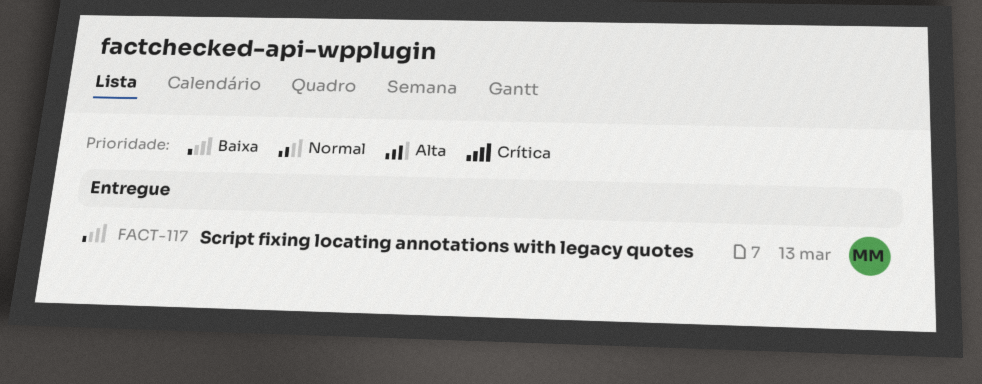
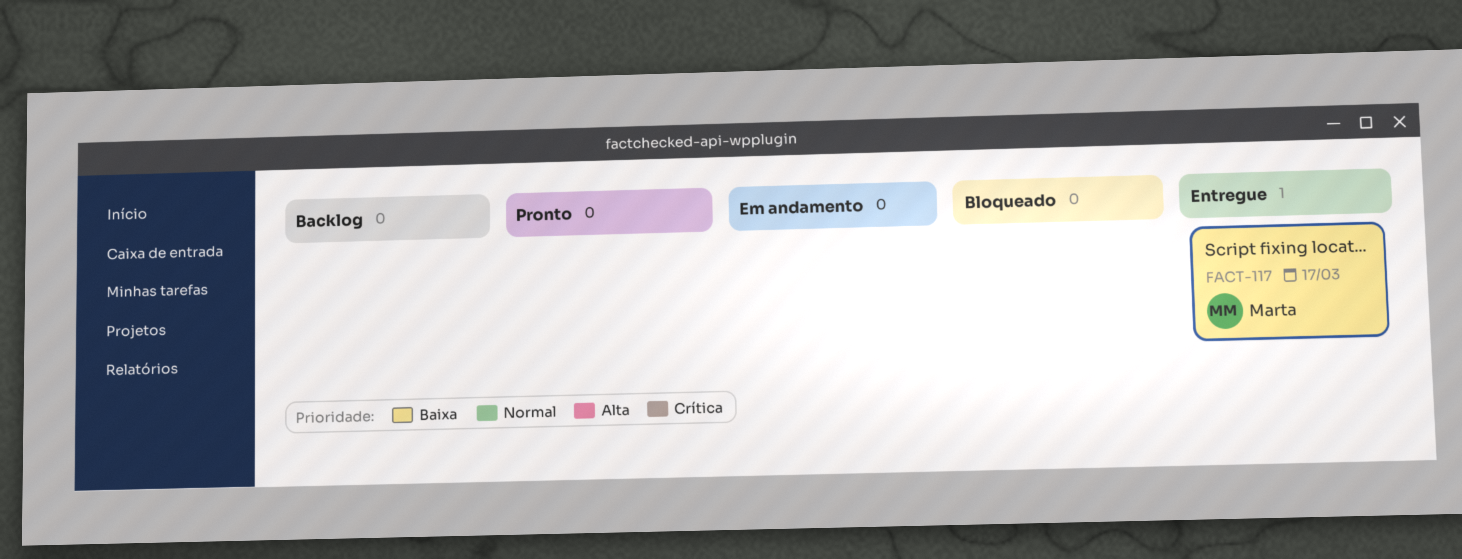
FACT-117, due: Mar 13 -> Mar 17

